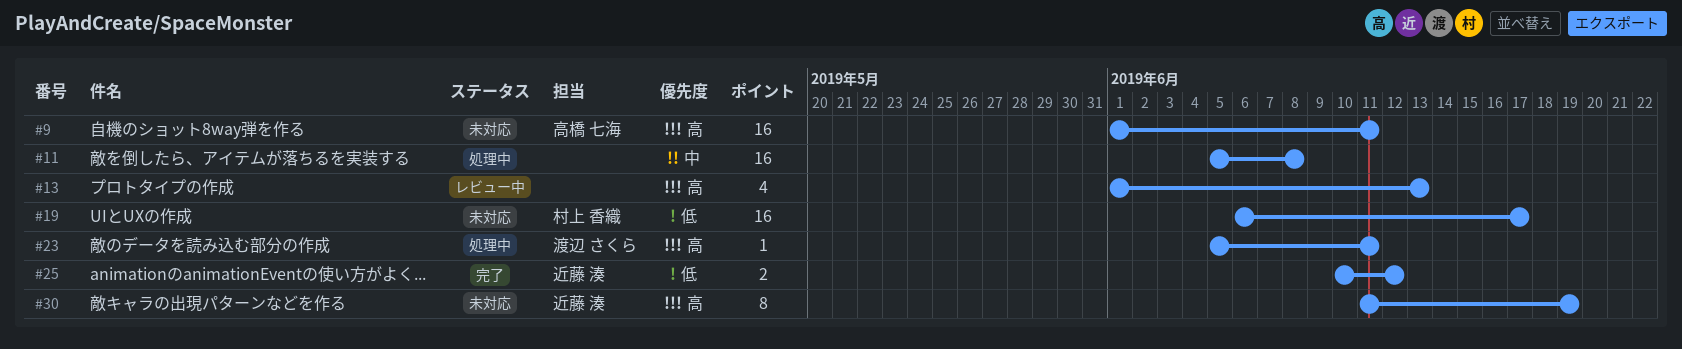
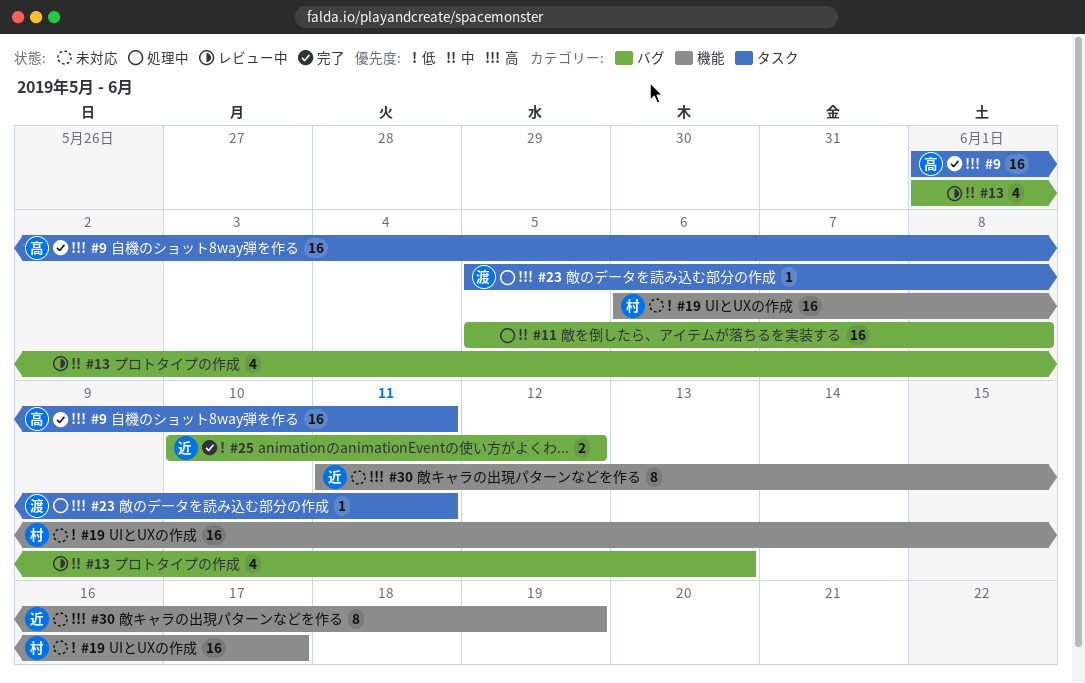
#9, status: 未対応 -> 完了
#13, priority: 高 -> 中

